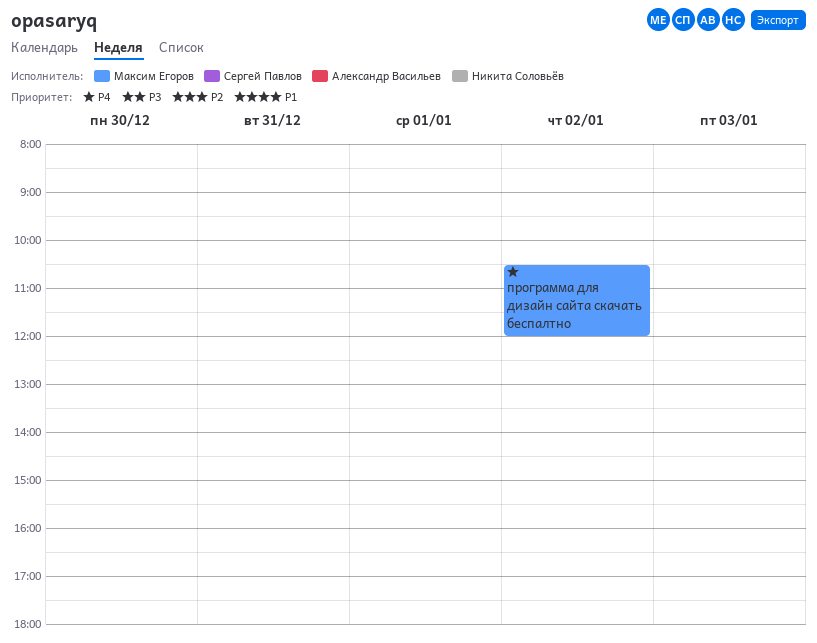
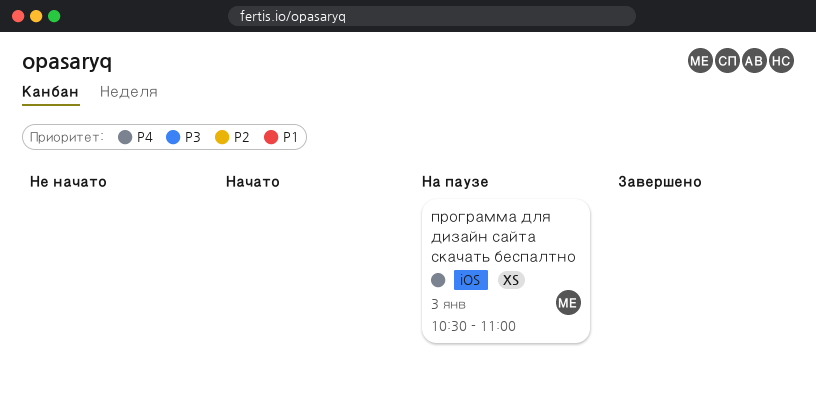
программа для дизайн сайта скачать беспалтно, day: Jan 2 -> Jan 3
программа для дизайн сайта скачать беспалтно, ends: 12:00 -> 11:00

